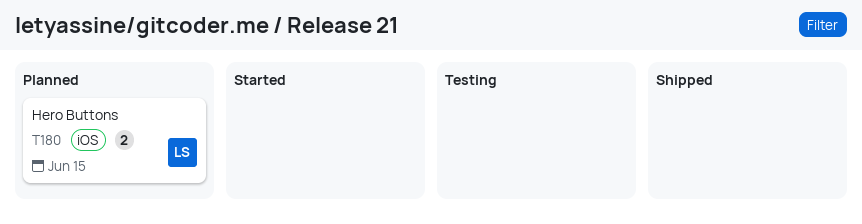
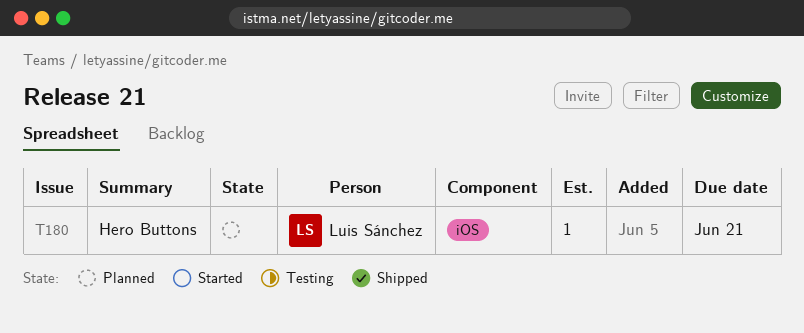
T180, estimate: 2 -> 1
T180, due: Jun 15 -> Jun 21

